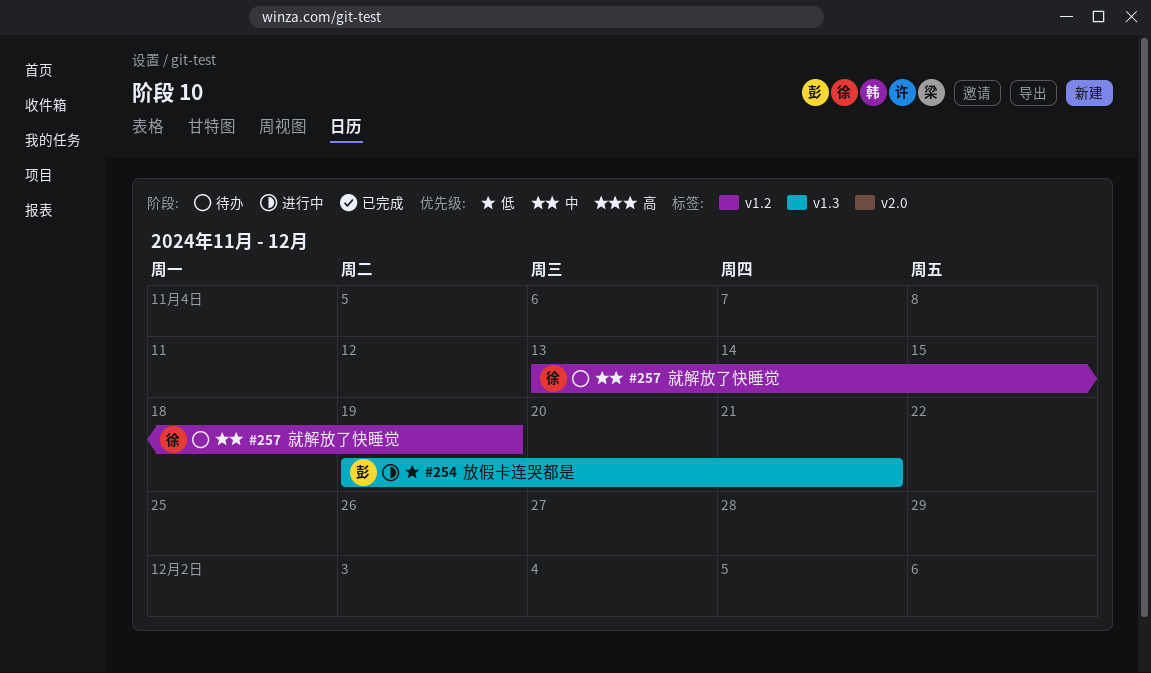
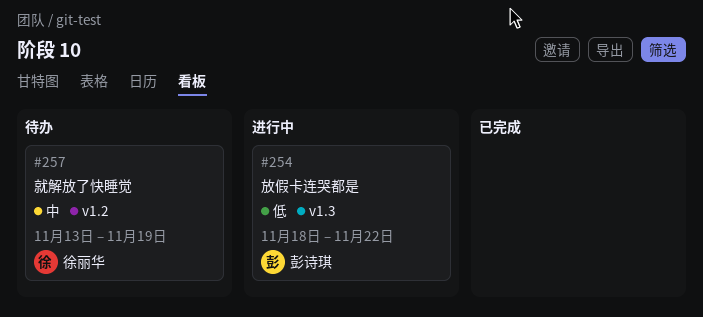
#254, start: Nov 19 -> Nov 18
#254, due: Nov 21 -> Nov 22

